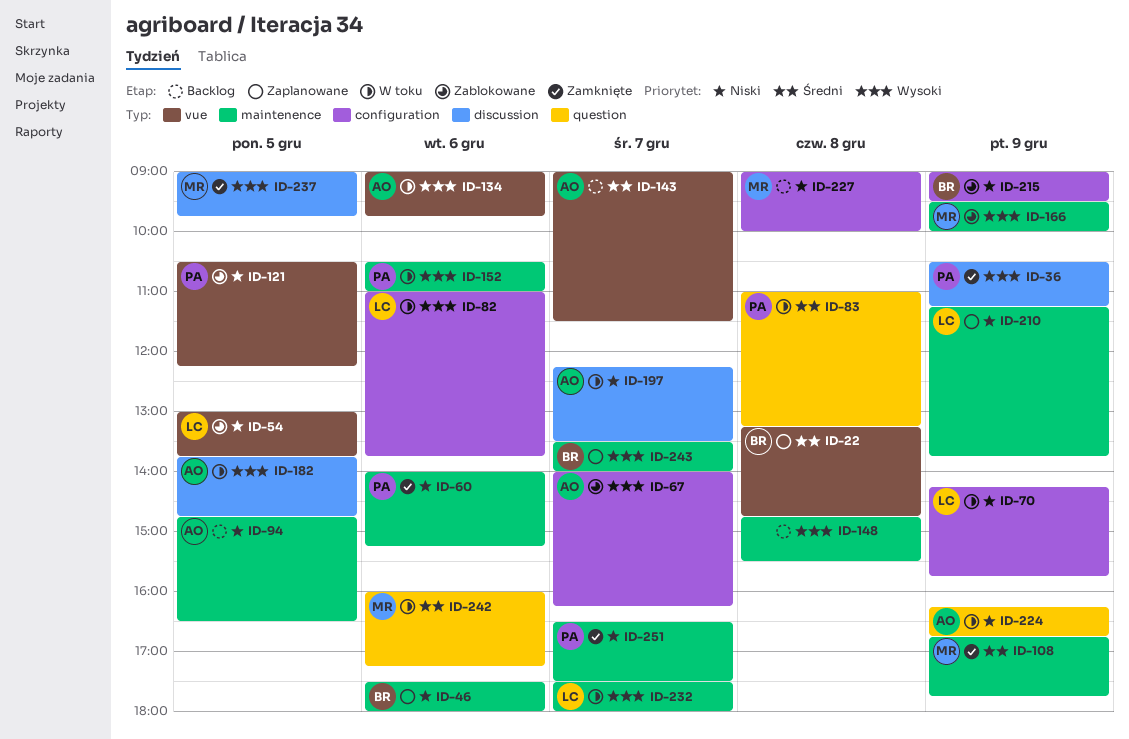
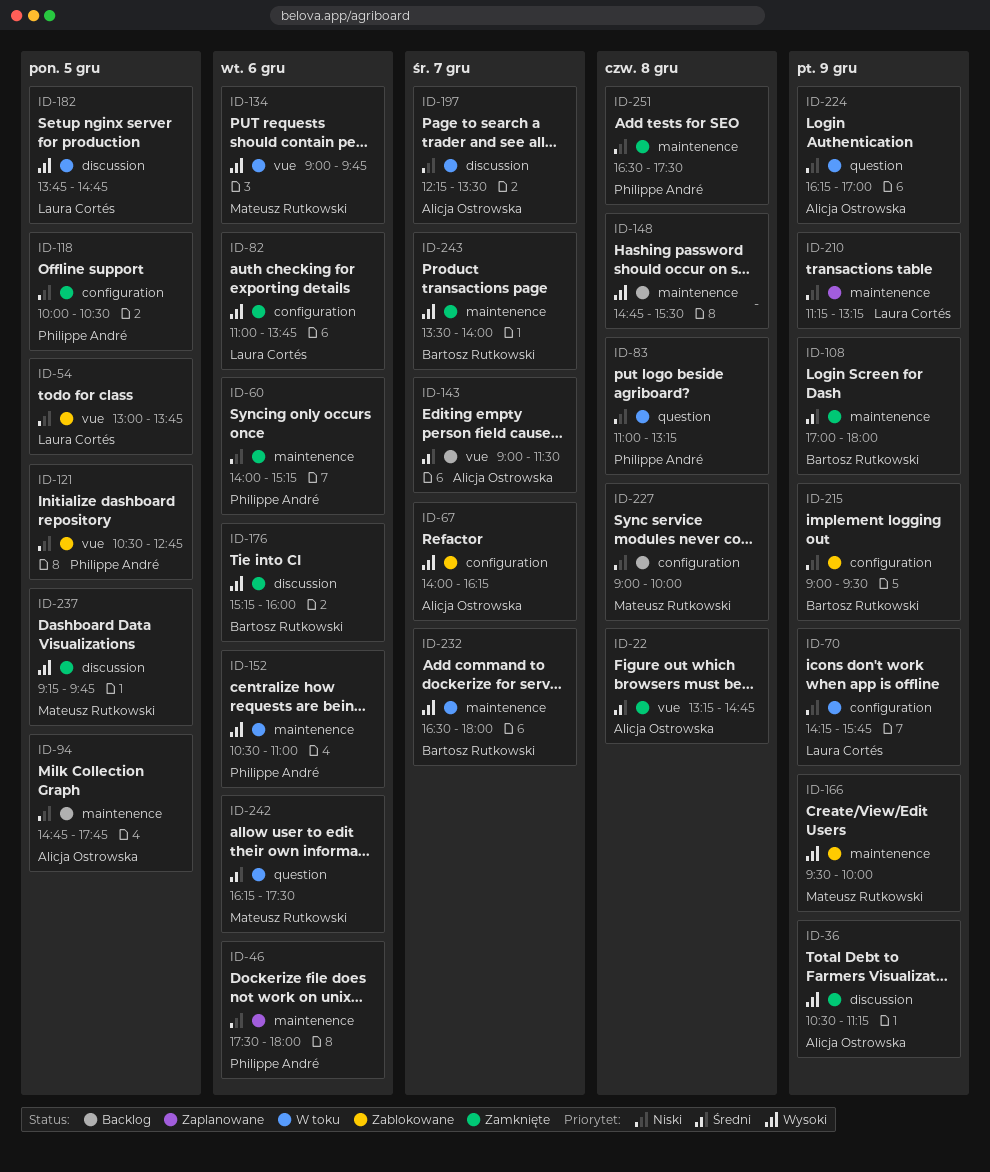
ID-22, status: Zaplanowane -> Zamknięte
ID-22, owner: Bartosz Rutkowski -> Alicja Ostrowska
ID-36, owner: Philippe André -> Alicja Ostrowska
ID-46, owner: Bartosz Rutkowski -> Philippe André
ID-82, status: W toku -> Zamknięte
ID-83, priority: Średni -> Niski
ID-94, ends: 16:30 -> 17:45
ID-108, owner: Mateusz Rutkowski -> Bartosz Rutkowski
ID-108, begins: 16:45 -> 17:00
ID-108, ends: 17:45 -> 18:00
ID-118: none -> present
ID-121, ends: 12:15 -> 12:45
ID-134, owner: Alicja Ostrowska -> Mateusz Rutkowski
ID-176: none -> present
ID-182, owner: Alicja Ostrowska -> Laura Cortés
ID-210, ends: 13:45 -> 13:15
ID-224, ends: 16:45 -> 17:00
ID-232, owner: Laura Cortés -> Bartosz Rutkowski
ID-232, begins: 17:30 -> 16:30
ID-237, begins: 09:00 -> 09:15
ID-242, begins: 16:00 -> 16:15
ID-242, ends: 17:15 -> 17:30
ID-243, status: Zaplanowane -> Zamknięte
ID-251, day: Dec 7 -> Dec 8

